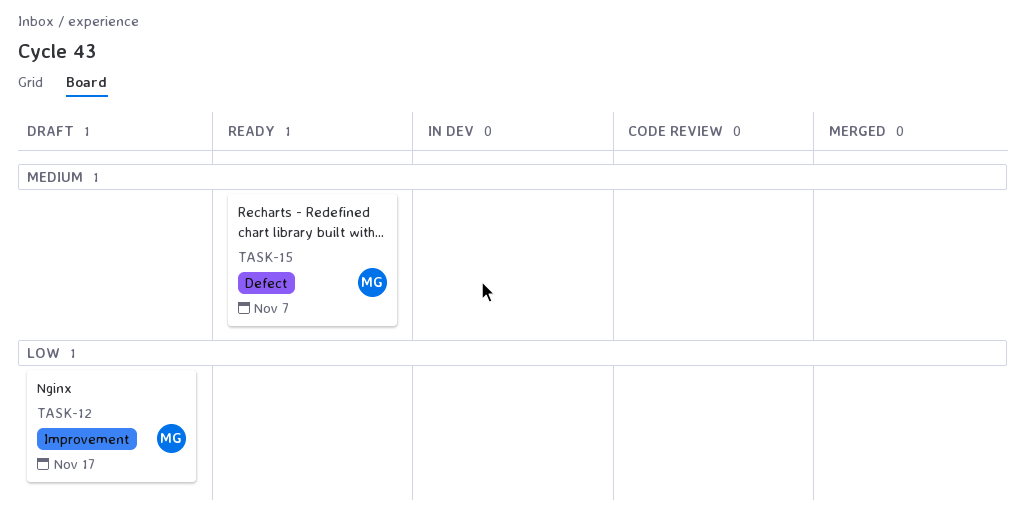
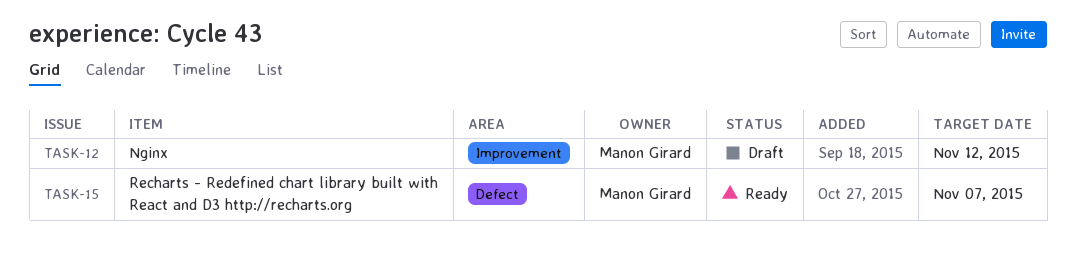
TASK-12, due: Nov 17 -> Nov 12

